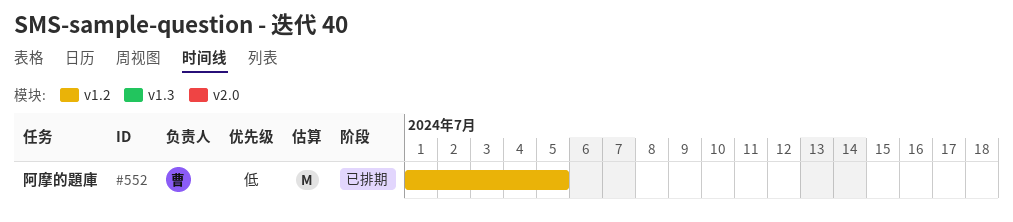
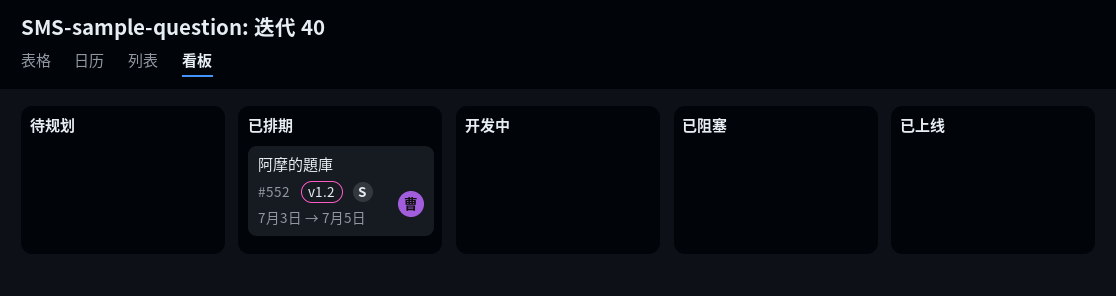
#552, estimate: M -> S
#552, start: Jul 1 -> Jul 3

